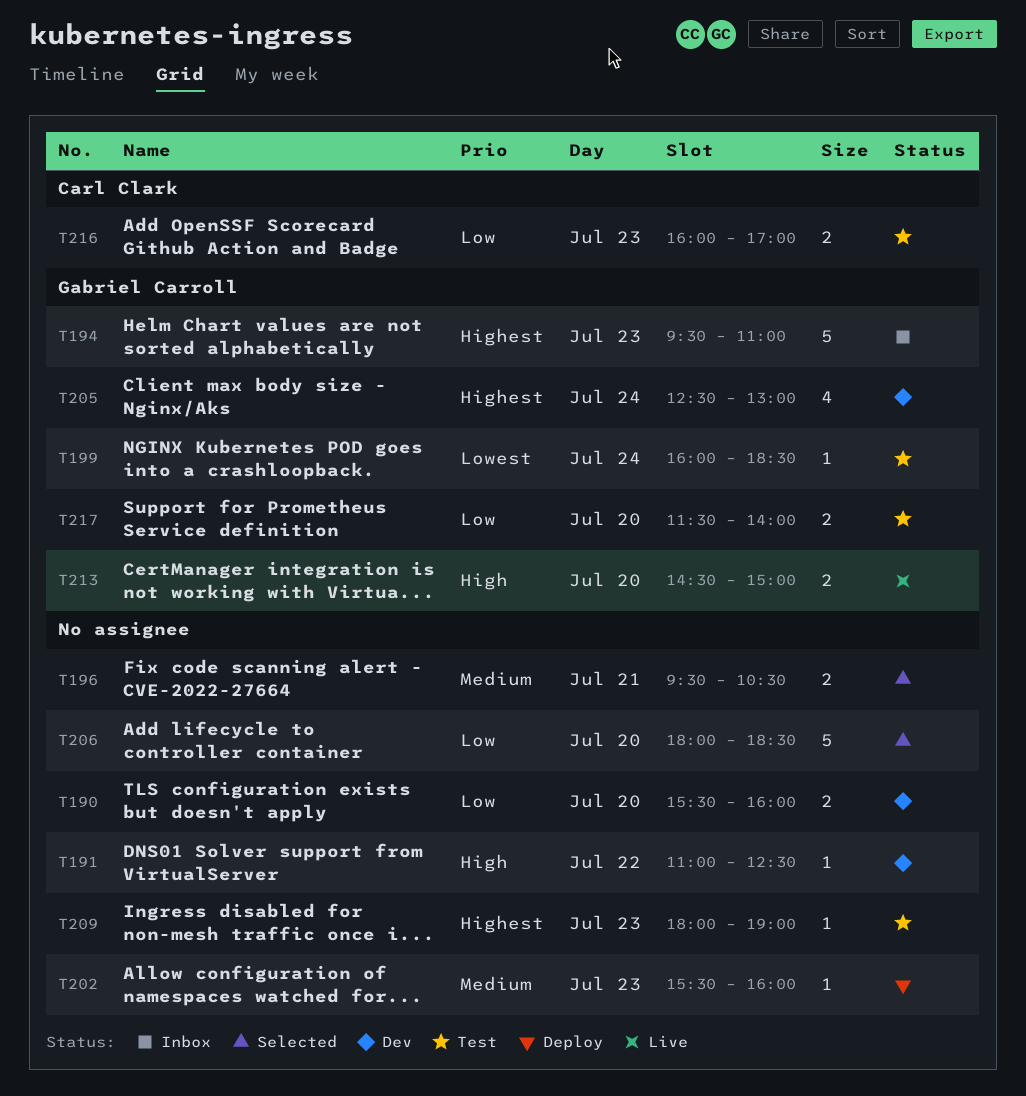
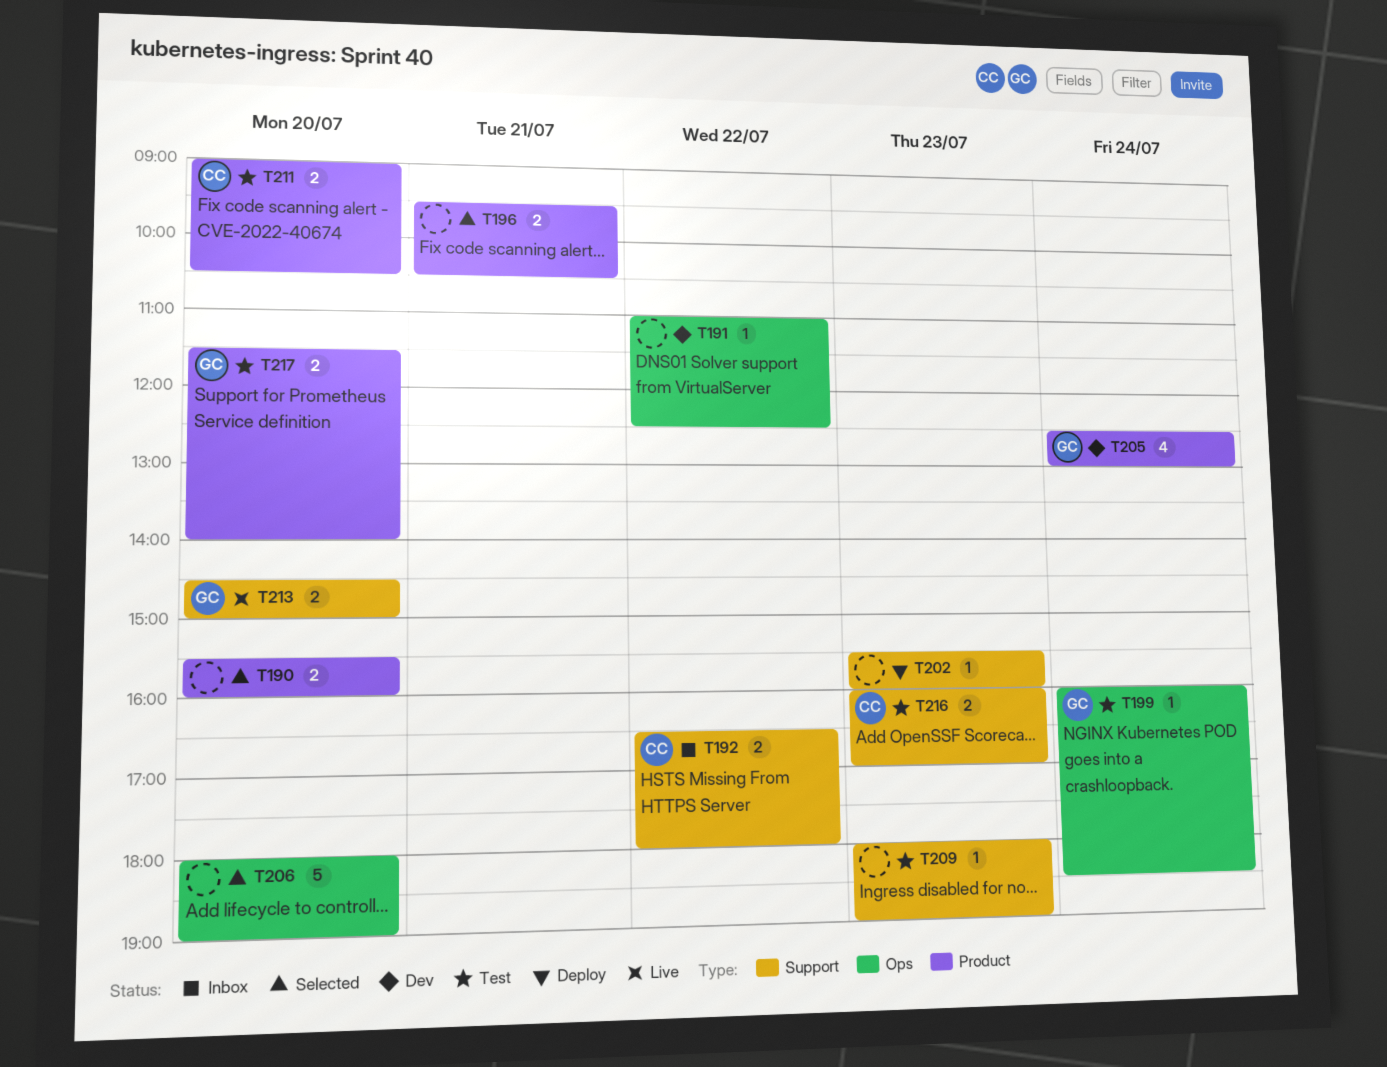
T190, status: Dev -> Selected
T192: none -> present
T194: present -> none
T206, ends: 18:30 -> 19:00
T211: none -> present

